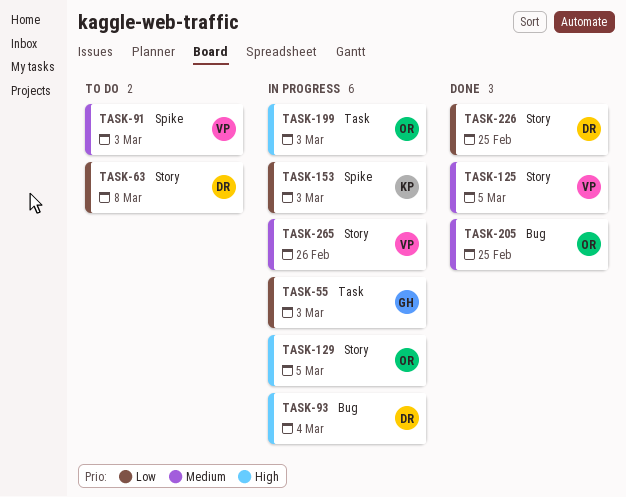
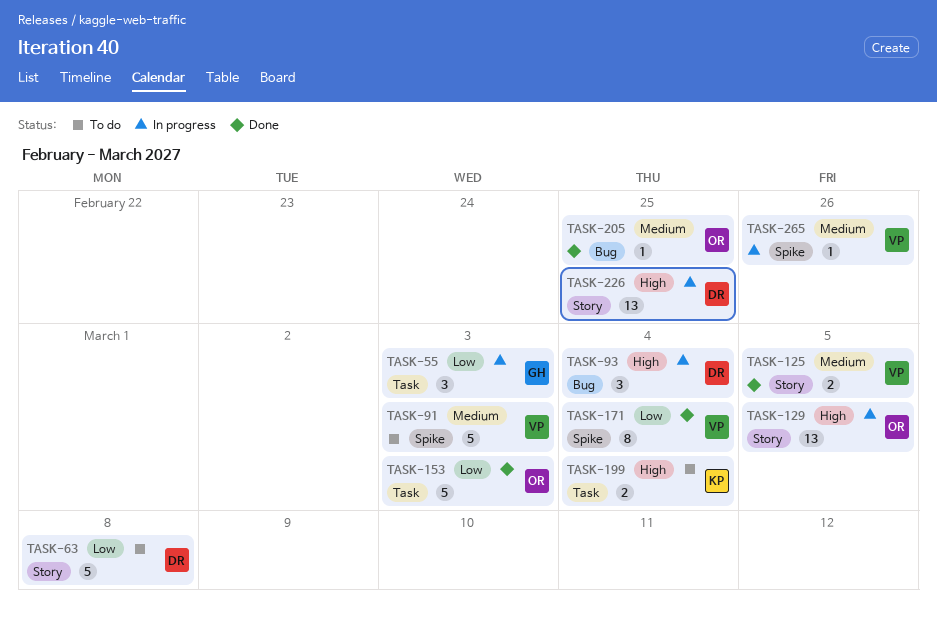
TASK-153, status: In progress -> Done
TASK-153, owner: KP -> OR
TASK-153, label: Spike -> Task
TASK-171: none -> present
TASK-199, status: In progress -> To do
TASK-199, owner: OR -> KP
TASK-199, due: Mar 3 -> Mar 4
TASK-226, status: Done -> In progress
TASK-226, priority: Low -> High
TASK-265, label: Story -> Spike

